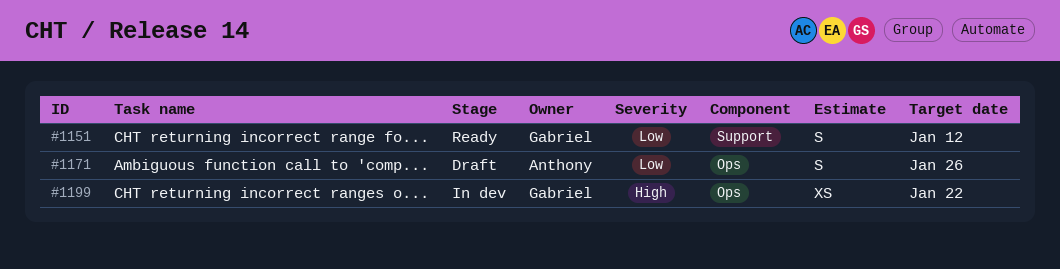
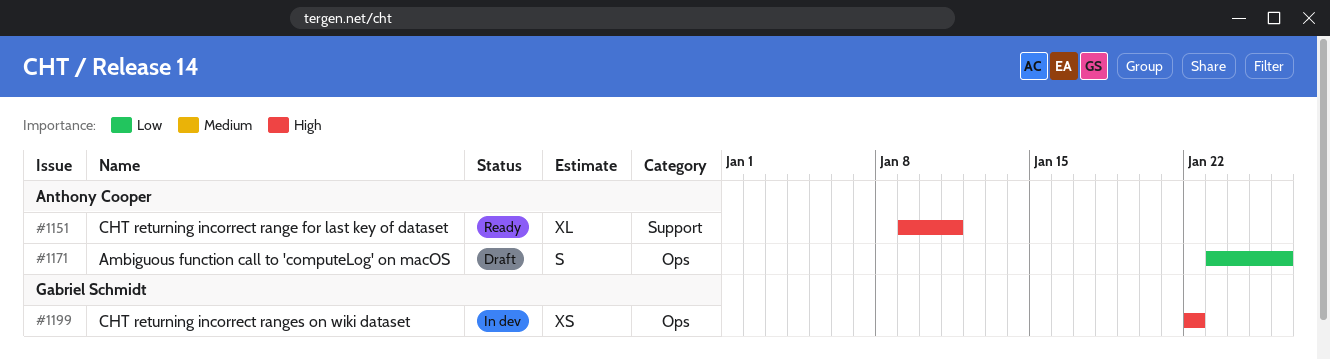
#1151, owner: Gabriel Schmidt -> Anthony Cooper
#1151, priority: Low -> High
#1151, estimate: S -> XL
#1151, due: Jan 12 -> Jan 11

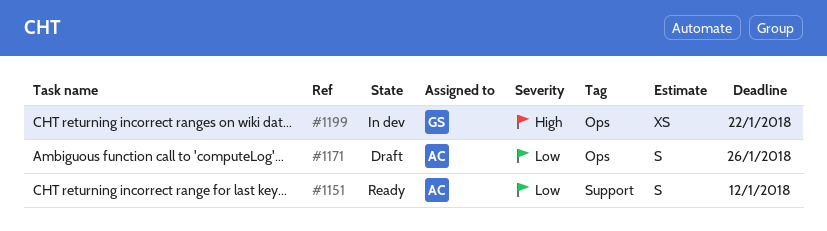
#1151, priority: High -> Low
#1151, estimate: XL -> S
#1151, due: Jan 11 -> Jan 12

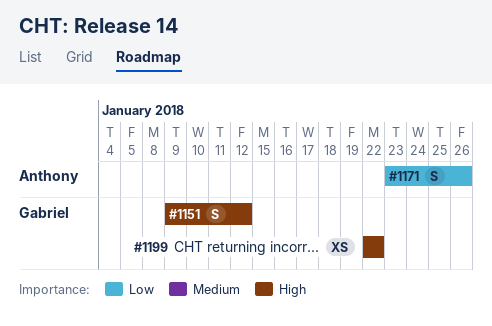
#1151, owner: Anthony -> Gabriel
#1151, priority: Low -> High

